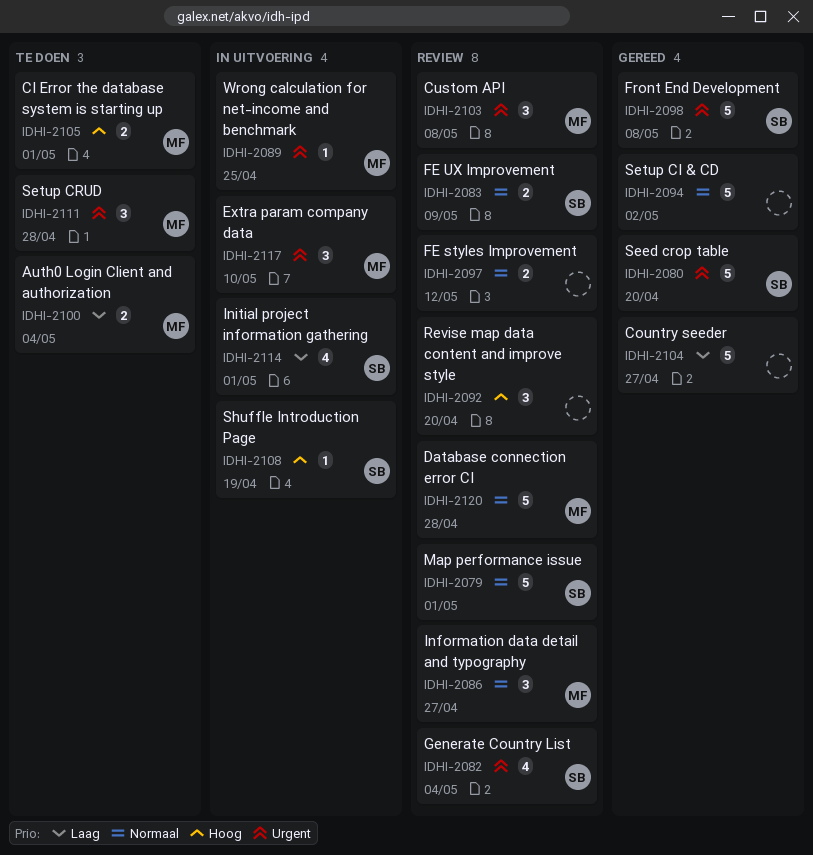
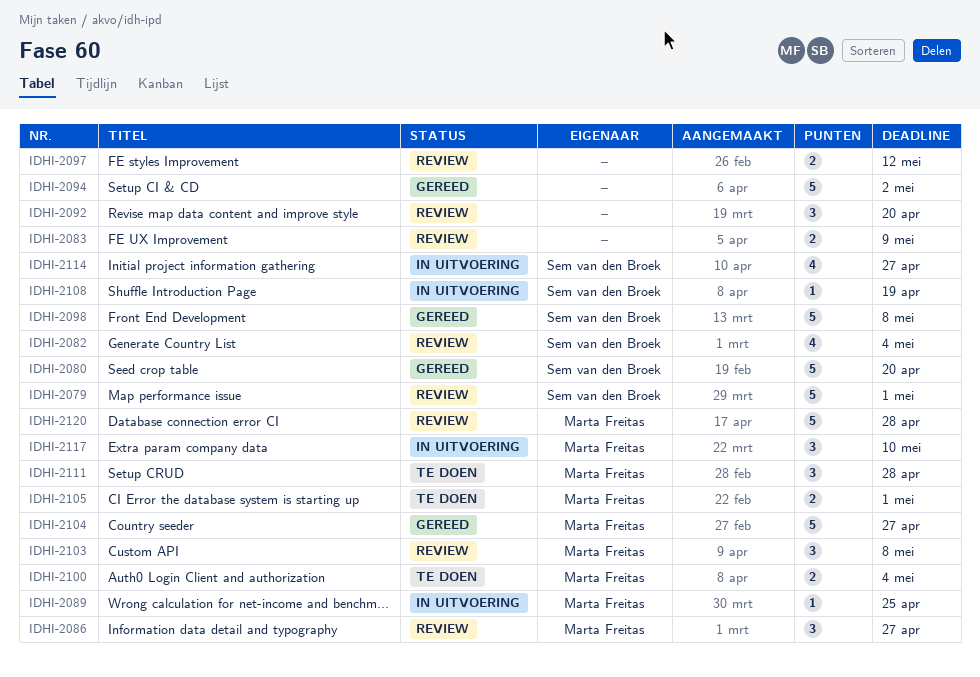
IDHI-2083, owner: Sem van den Broek -> none
IDHI-2104, owner: none -> Marta Freitas
IDHI-2114, due: May 1 -> Apr 27

